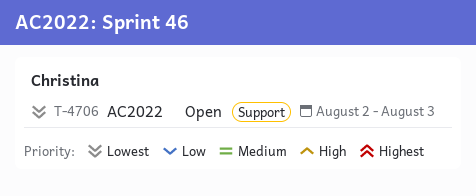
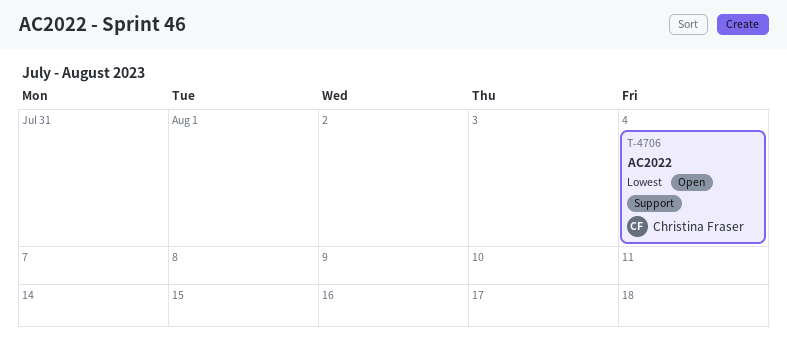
T-4706, due: Aug 3 -> Aug 4

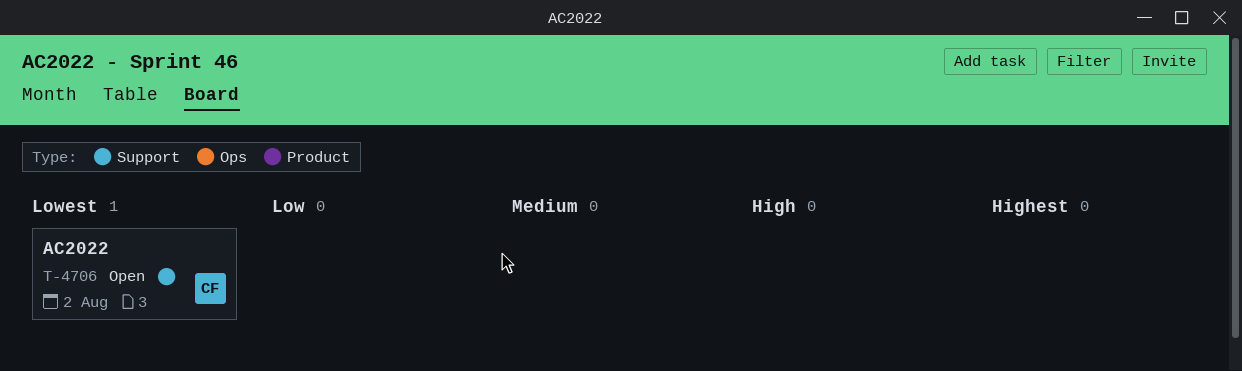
T-4706, due: Aug 4 -> Aug 2

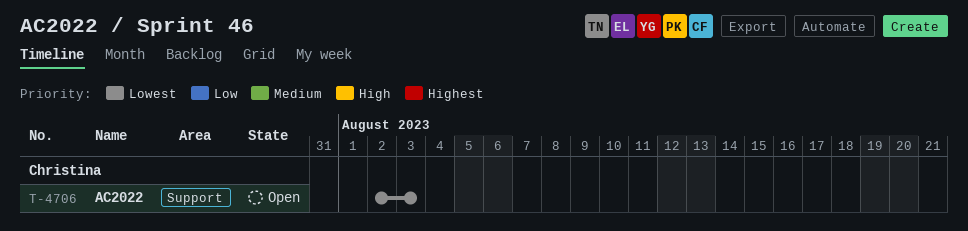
T-4706, due: Aug 2 -> Aug 3

